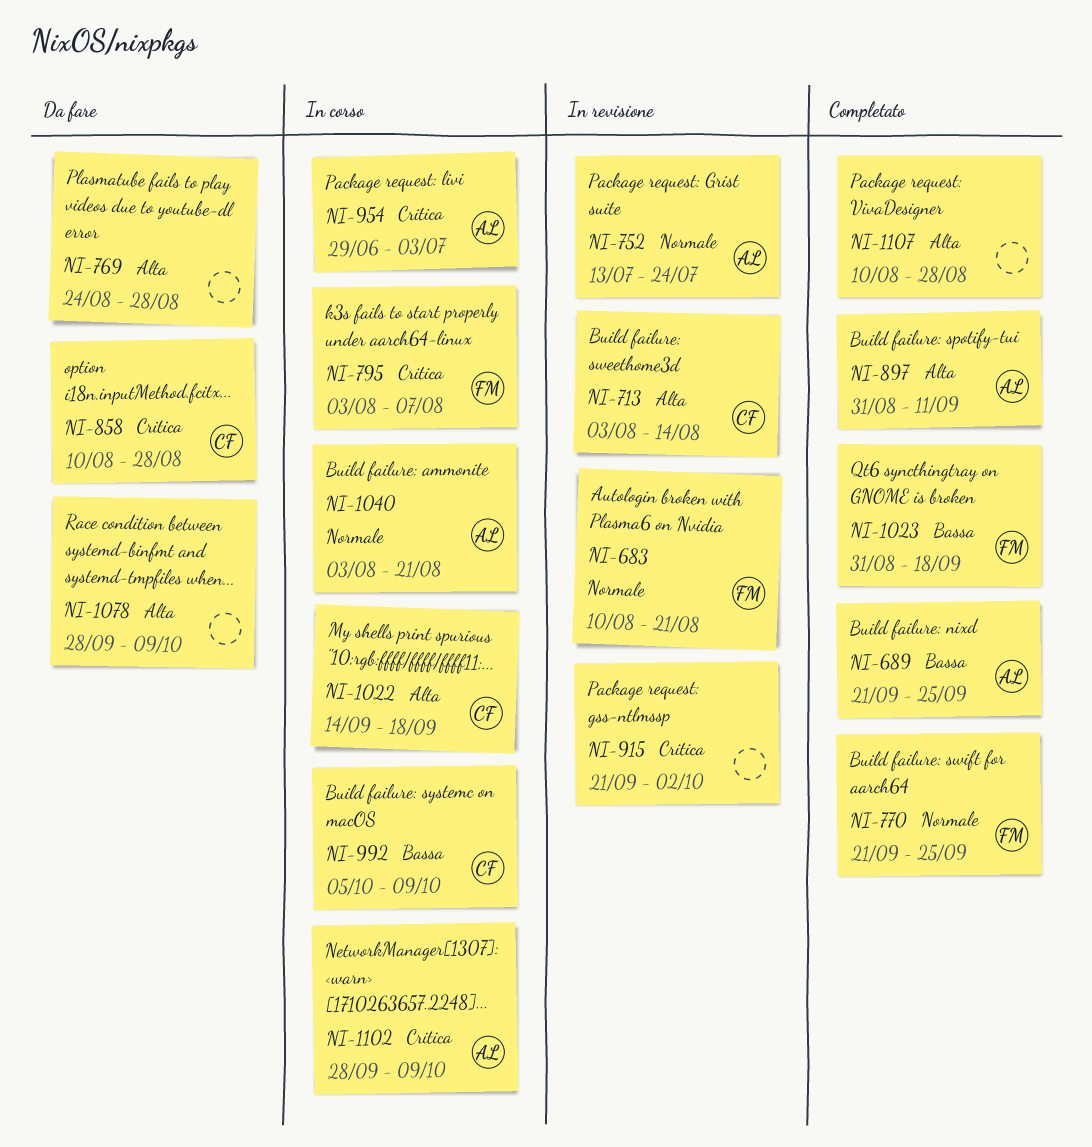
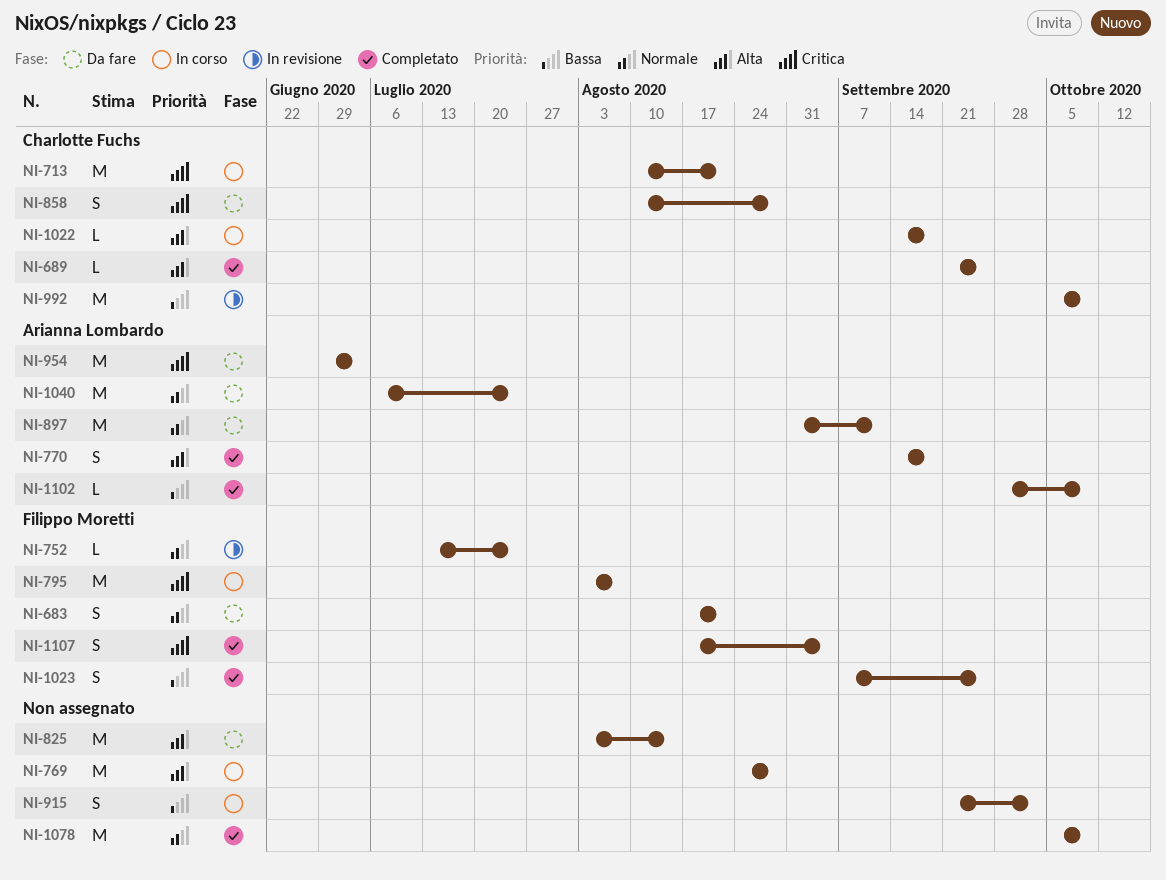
NI-683, status: In revisione -> Da fare
NI-683, start: Aug 10 -> Aug 17
NI-689, owner: Arianna Lombardo -> Charlotte Fuchs
NI-689, priority: Bassa -> Alta
NI-713, status: In revisione -> In corso
NI-713, priority: Alta -> Critica
NI-713, start: Aug 3 -> Aug 10
NI-713, due: Aug 14 -> Aug 21
NI-752, owner: Arianna Lombardo -> Filippo Moretti
NI-769, status: Da fare -> In corso
NI-770, owner: Filippo Moretti -> Arianna Lombardo
NI-770, priority: Normale -> Alta
NI-770, start: Sep 21 -> Sep 14
NI-770, due: Sep 25 -> Sep 18
NI-825: none -> present
NI-897, status: Completato -> Da fare
NI-897, priority: Alta -> Normale
NI-915, status: In revisione -> In corso
NI-915, priority: Critica -> Bassa
NI-954, status: In corso -> Da fare
NI-992, status: In corso -> In revisione
NI-1023, start: Aug 31 -> Sep 7
NI-1023, due: Sep 18 -> Sep 25
NI-1040, status: In corso -> Da fare
NI-1040, start: Aug 3 -> Jul 6
NI-1040, due: Aug 21 -> Jul 24
NI-1078, status: Da fare -> Completato
NI-1078, priority: Alta -> Normale
NI-1078, start: Sep 28 -> Oct 5
NI-1102, status: In corso -> Completato
NI-1102, priority: Critica -> Bassa
NI-1107, owner: none -> Filippo Moretti
NI-1107, priority: Alta -> Critica
NI-1107, start: Aug 10 -> Aug 17
NI-1107, due: Aug 28 -> Sep 4

